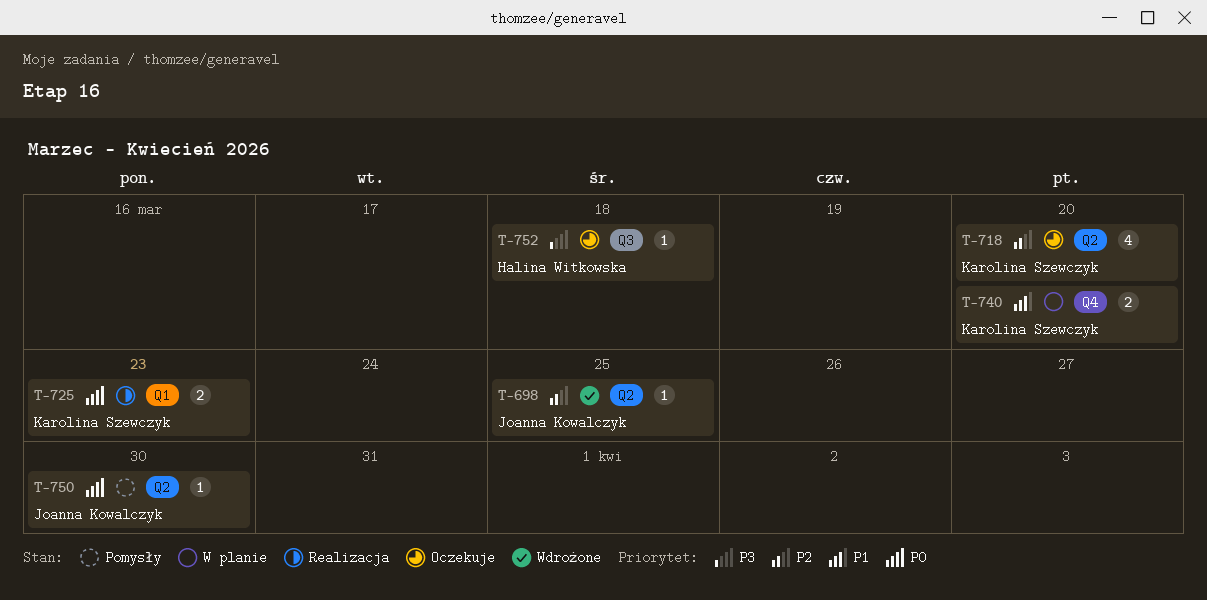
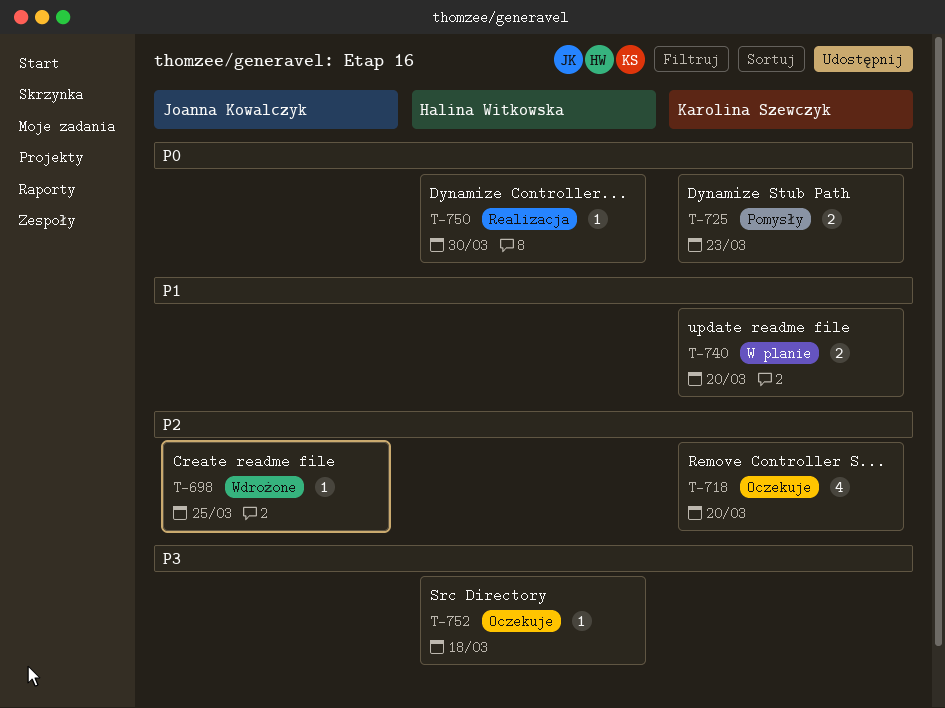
T-725, status: Realizacja -> Pomysły
T-750, status: Pomysły -> Realizacja
T-750, owner: Joanna Kowalczyk -> Halina Witkowska

